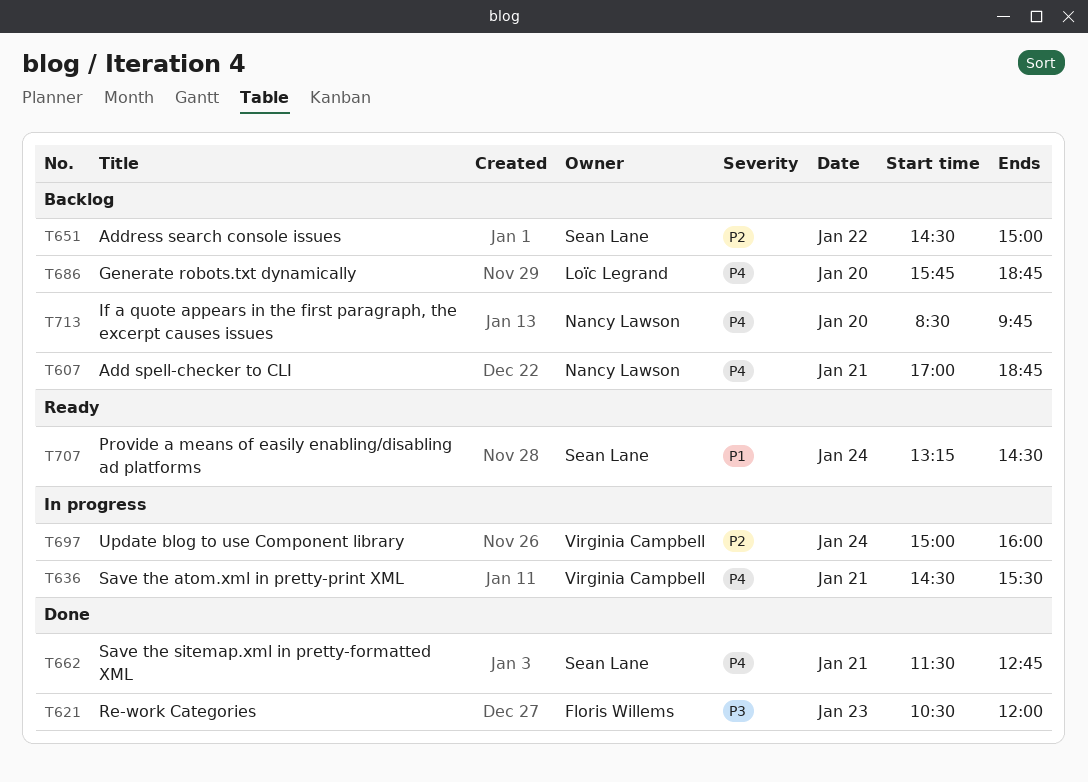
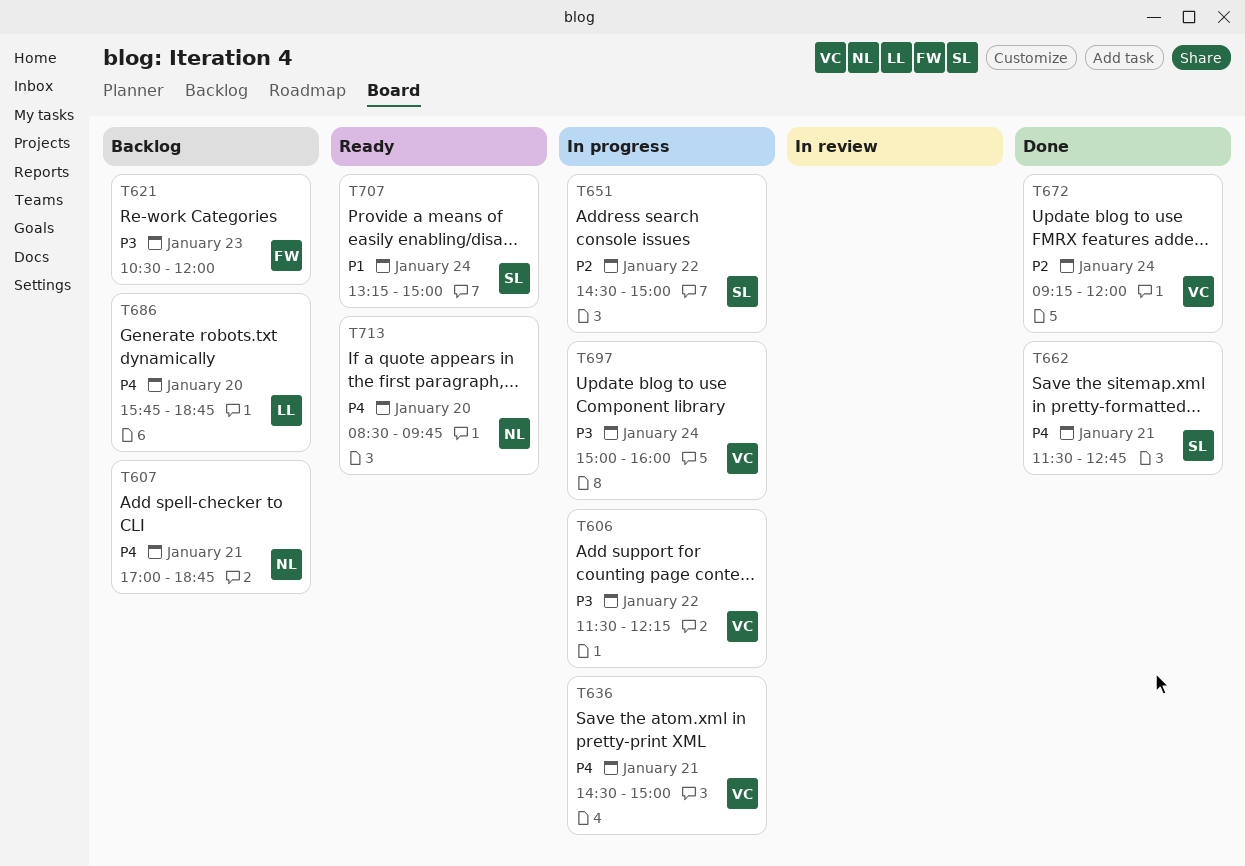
T606: none -> present
T621, status: Done -> Backlog
T636, ends: 15:30 -> 15:00
T651, status: Backlog -> In progress
T672: none -> present
T697, priority: P2 -> P3
T707, ends: 14:30 -> 15:00
T713, status: Backlog -> Ready

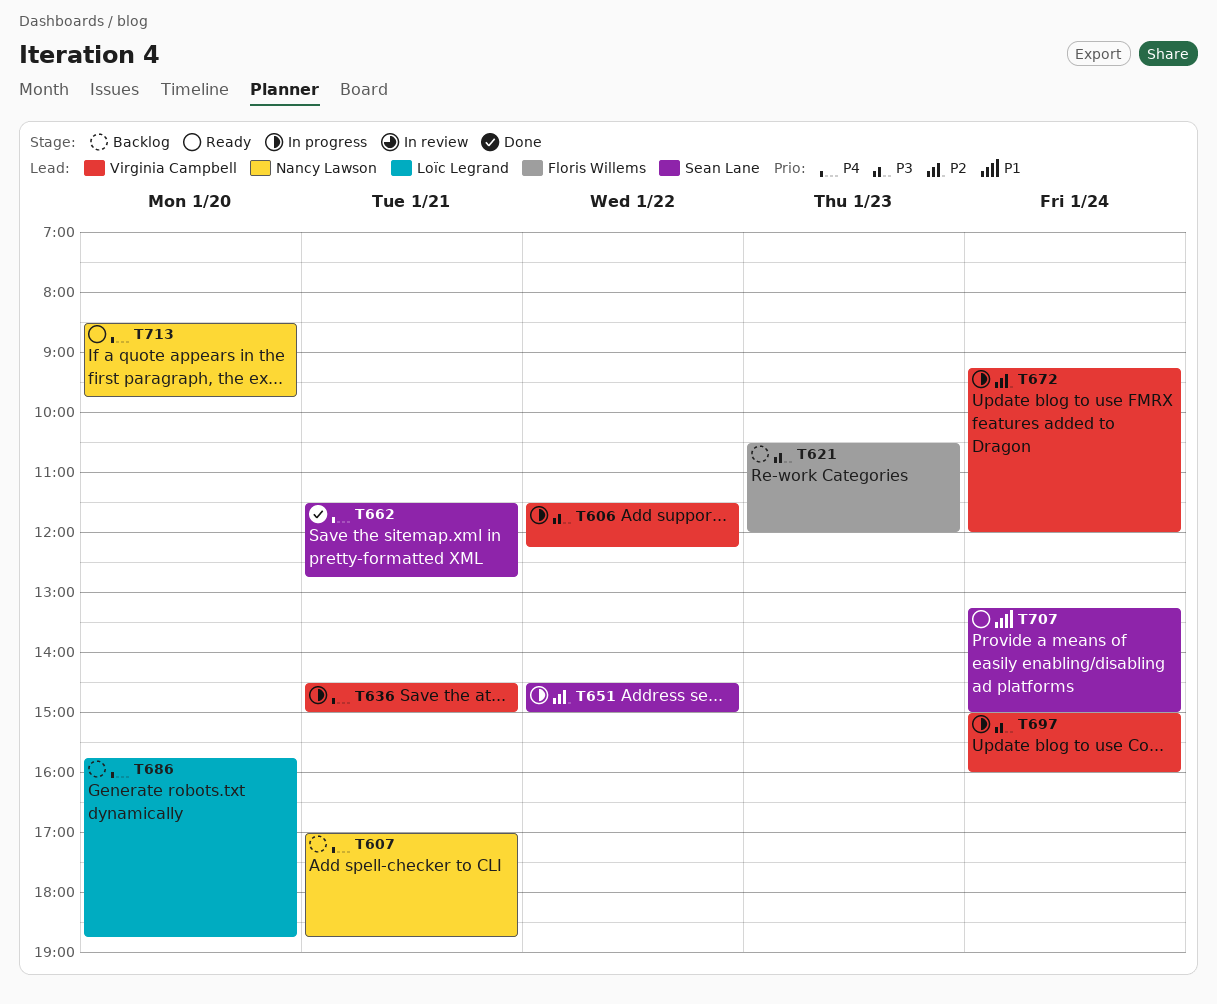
T672, status: Done -> In progress

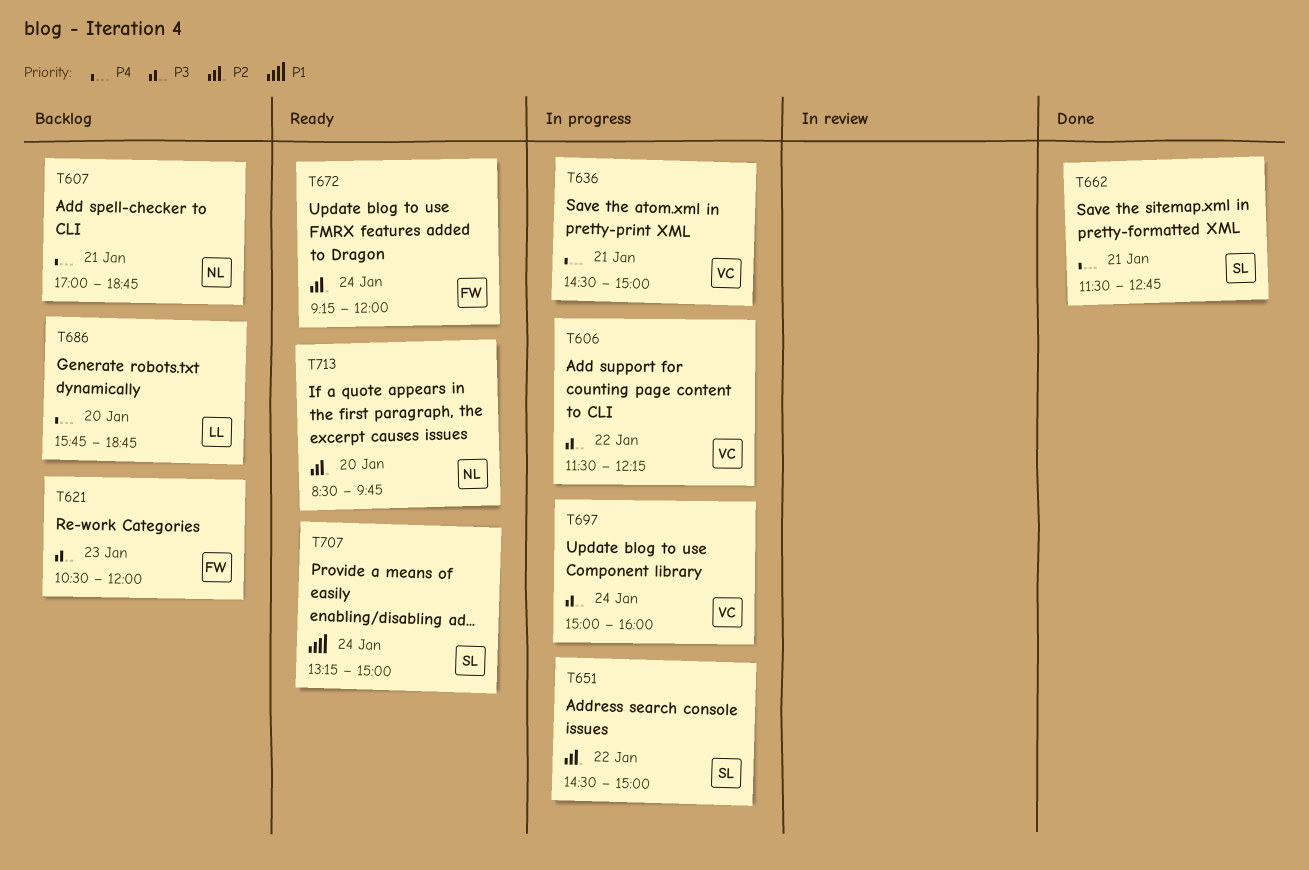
T672, status: In progress -> Ready
T672, owner: Virginia Campbell -> Floris Willems
T713, priority: P4 -> P2

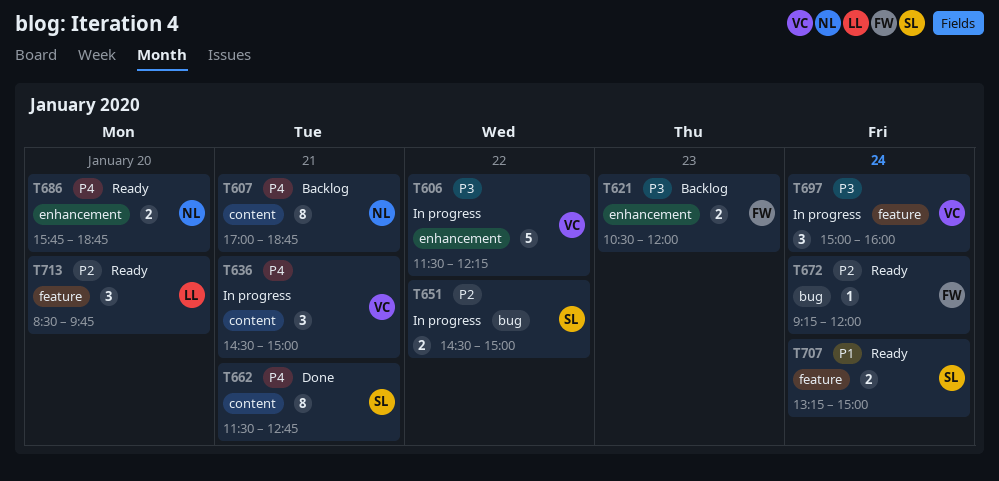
T686, status: Backlog -> Ready
T686, owner: LL -> NL
T713, owner: NL -> LL

